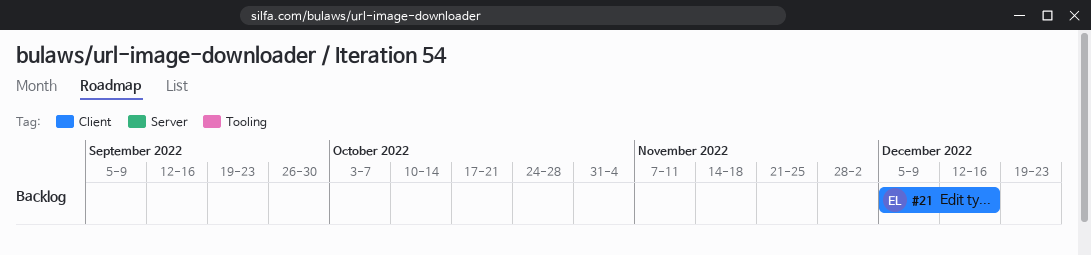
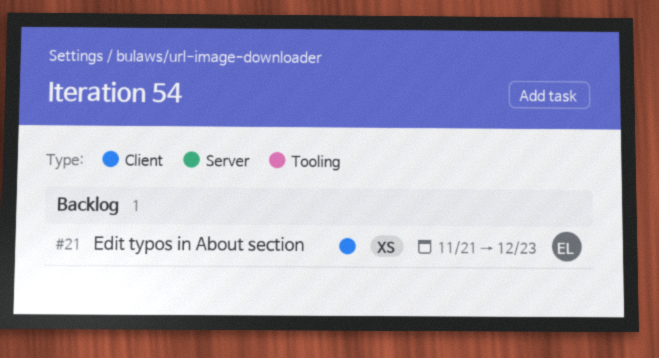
#21, start: Dec 5 -> Nov 21
#21, due: Dec 16 -> Dec 23

